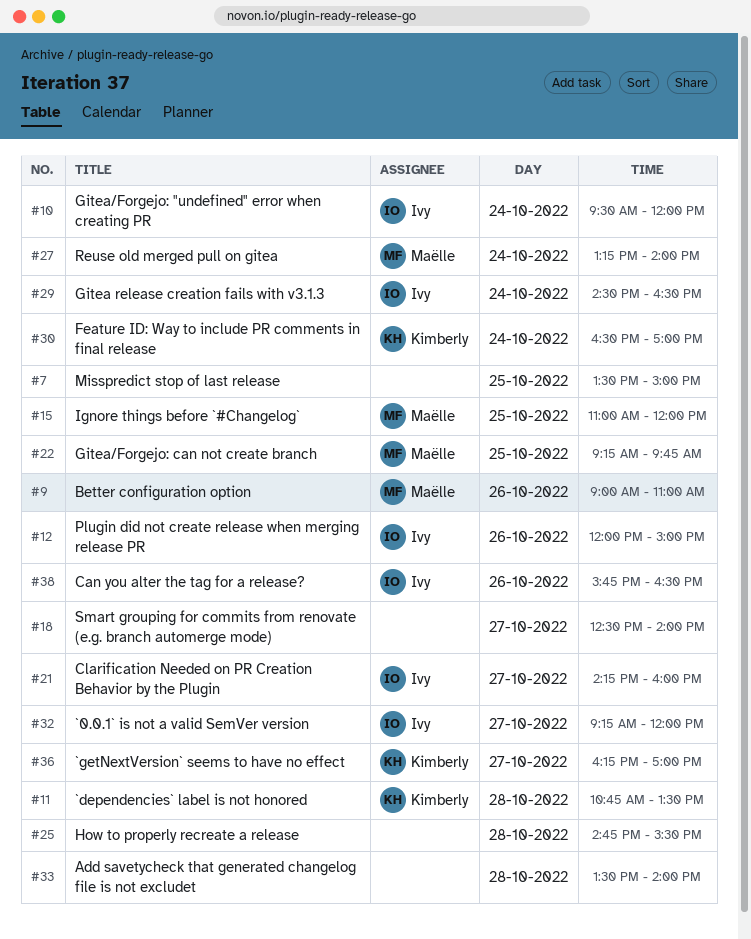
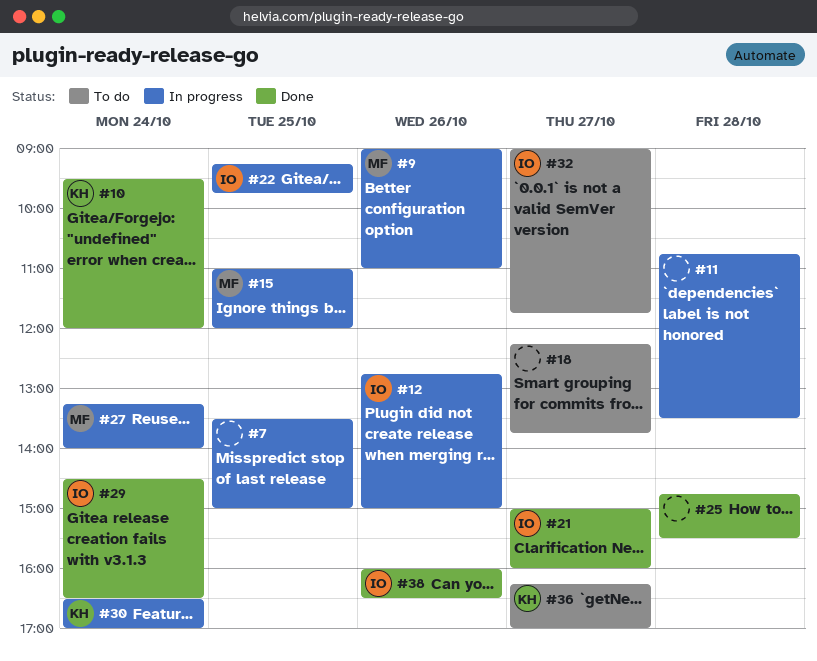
#10, owner: Ivy -> Kimberly
#11, owner: Kimberly -> none
#12, begins: 12:00 -> 12:45
#18, begins: 12:30 -> 12:15
#18, ends: 14:00 -> 13:45
#21, begins: 14:15 -> 15:00
#22, owner: Maëlle -> Ivy
#32, begins: 09:15 -> 09:00
#32, ends: 12:00 -> 11:45
#33: present -> none
#38, begins: 15:45 -> 16:00

